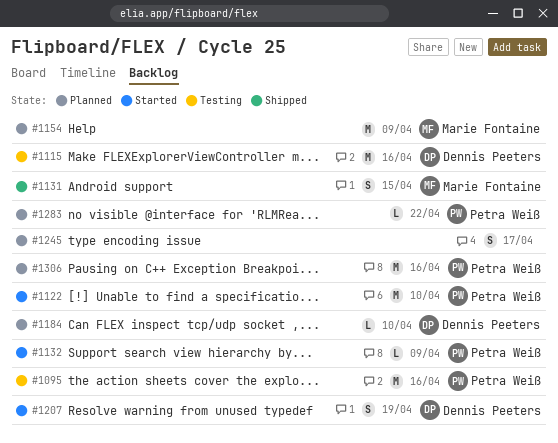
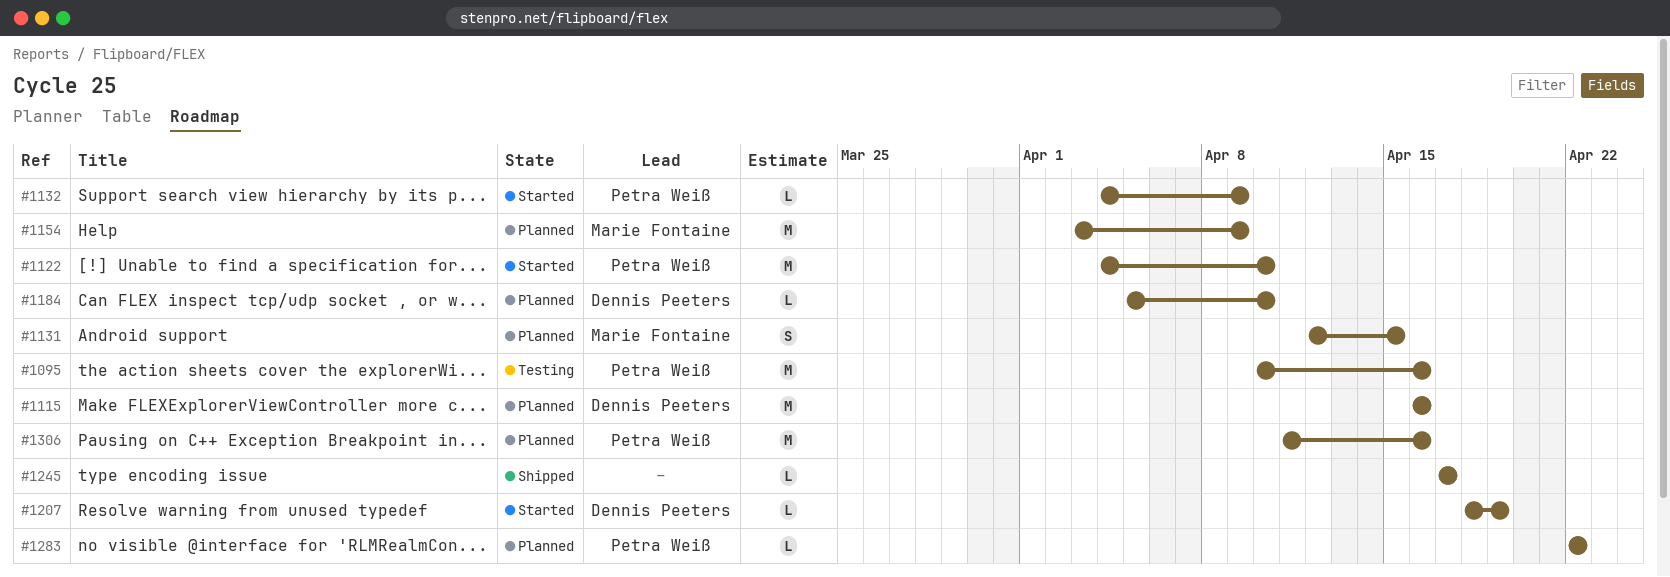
#1115, status: Testing -> Planned
#1131, status: Shipped -> Planned
#1207, estimate: S -> L
#1245, status: Planned -> Shipped
#1245, estimate: S -> L

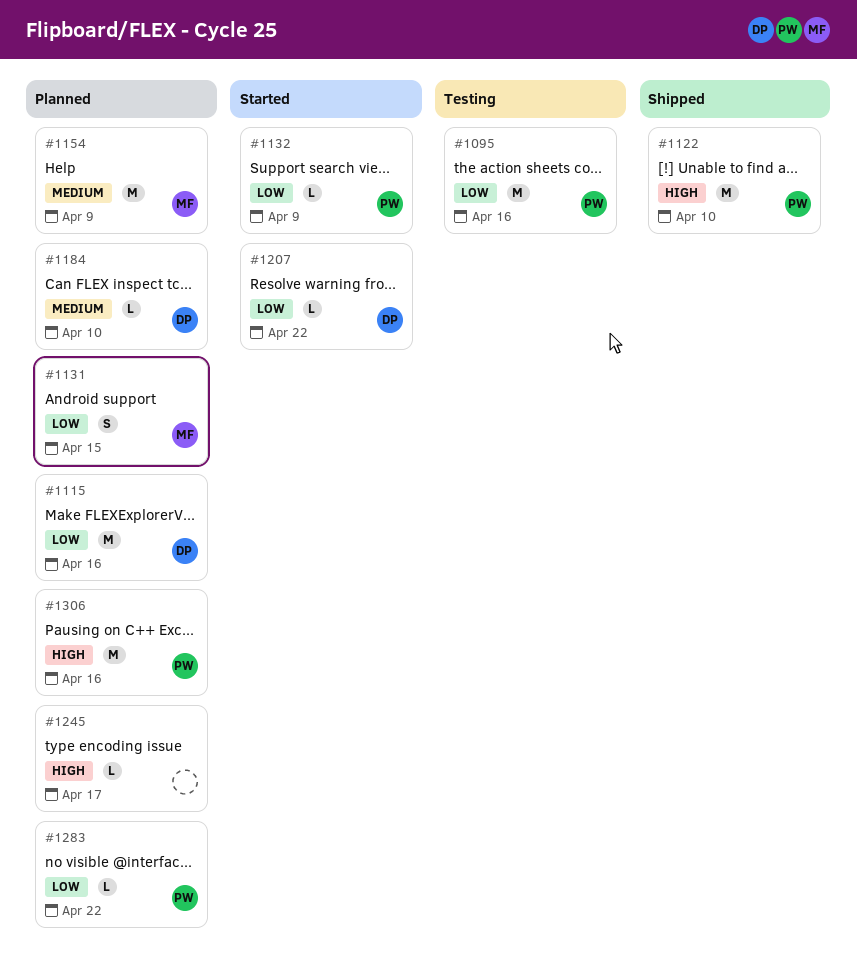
#1122, status: Started -> Shipped
#1207, due: Apr 19 -> Apr 22
#1245, status: Shipped -> Planned

